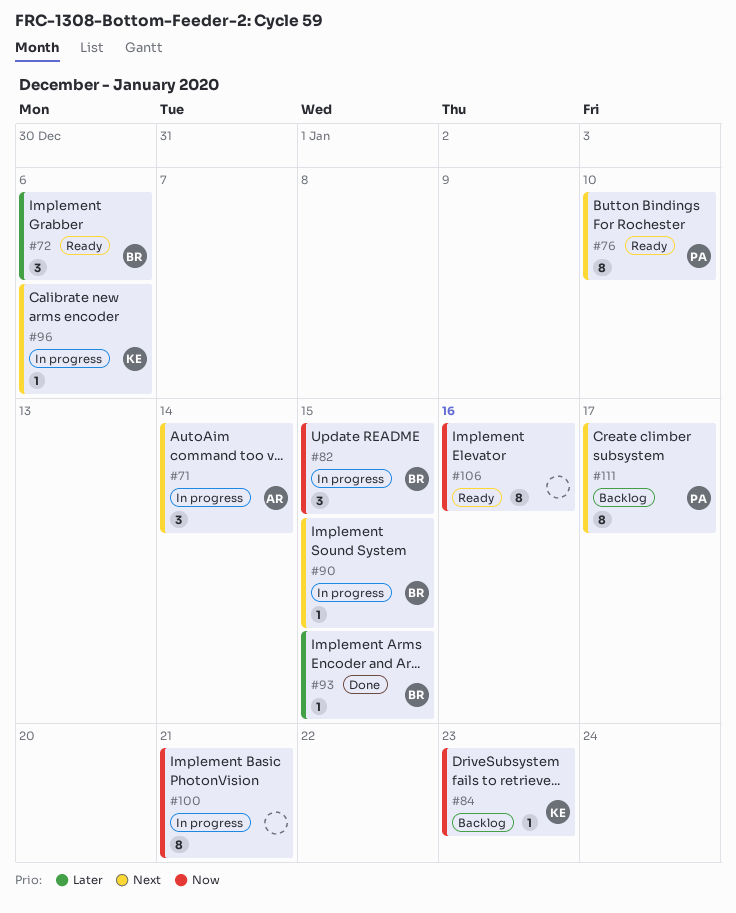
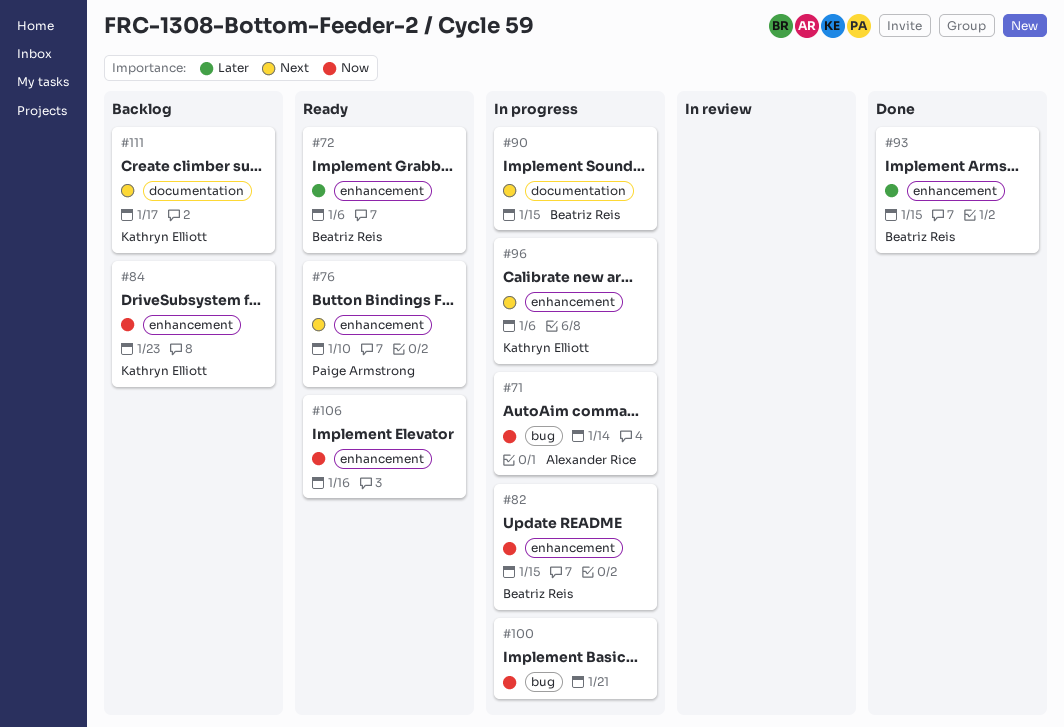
#71, priority: Next -> Now
#111, owner: Paige Armstrong -> Kathryn Elliott

